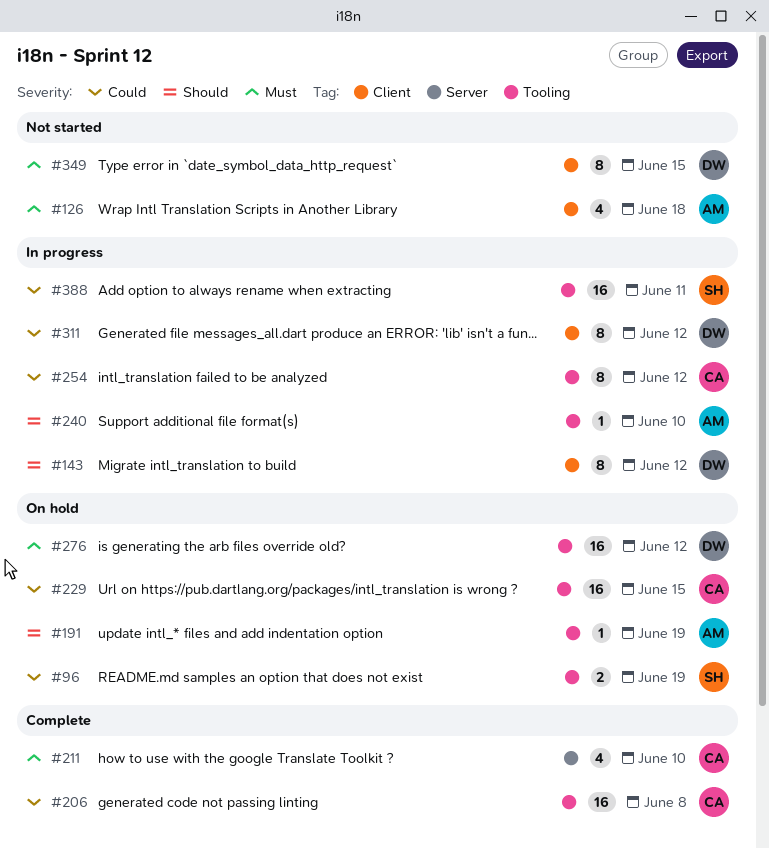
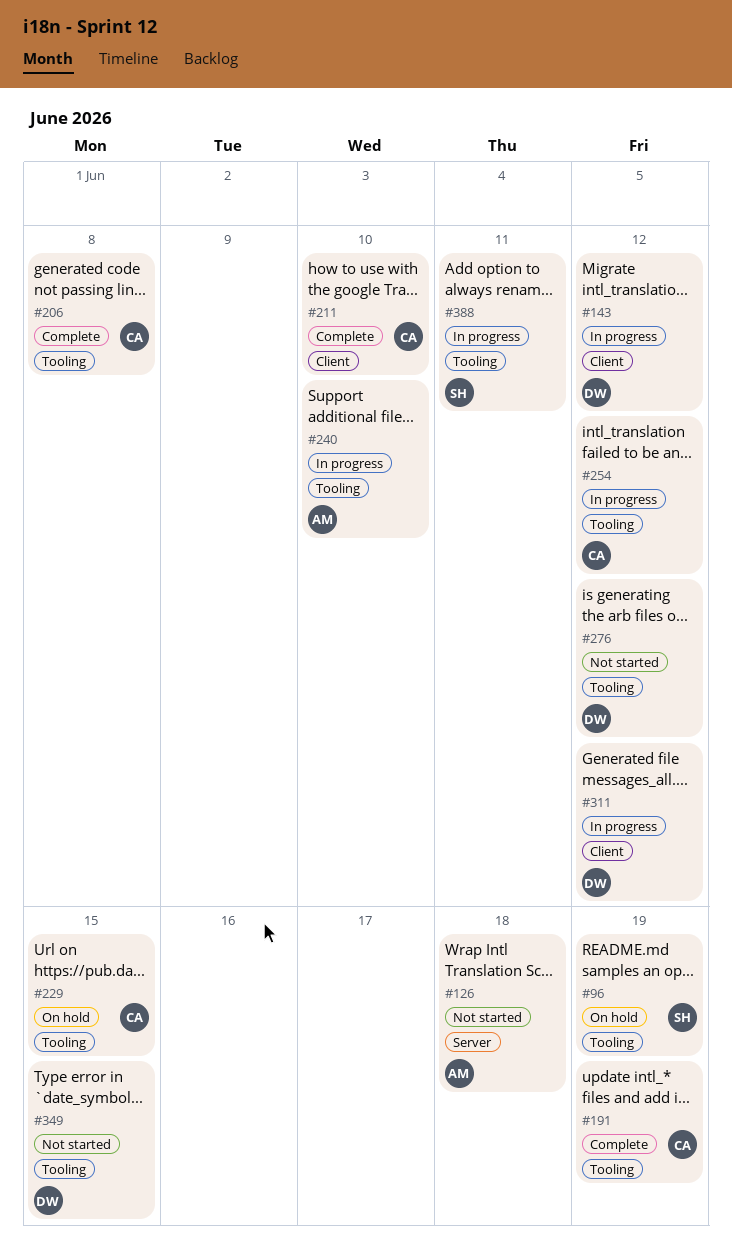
#126, label: Client -> Server
#191, status: On hold -> Complete
#191, owner: AM -> CA
#211, label: Server -> Client
#276, status: On hold -> Not started
#349, label: Client -> Tooling

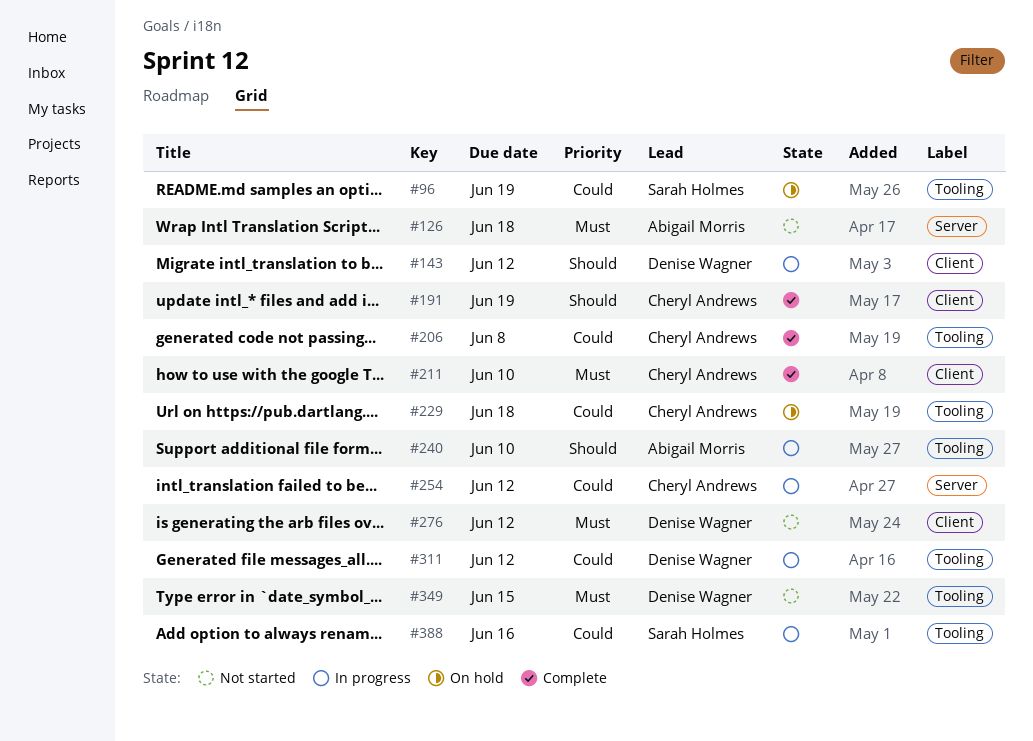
#191, label: Tooling -> Client
#229, due: Jun 15 -> Jun 18
#254, label: Tooling -> Server
#276, label: Tooling -> Client
#311, label: Client -> Tooling
#388, due: Jun 11 -> Jun 16

